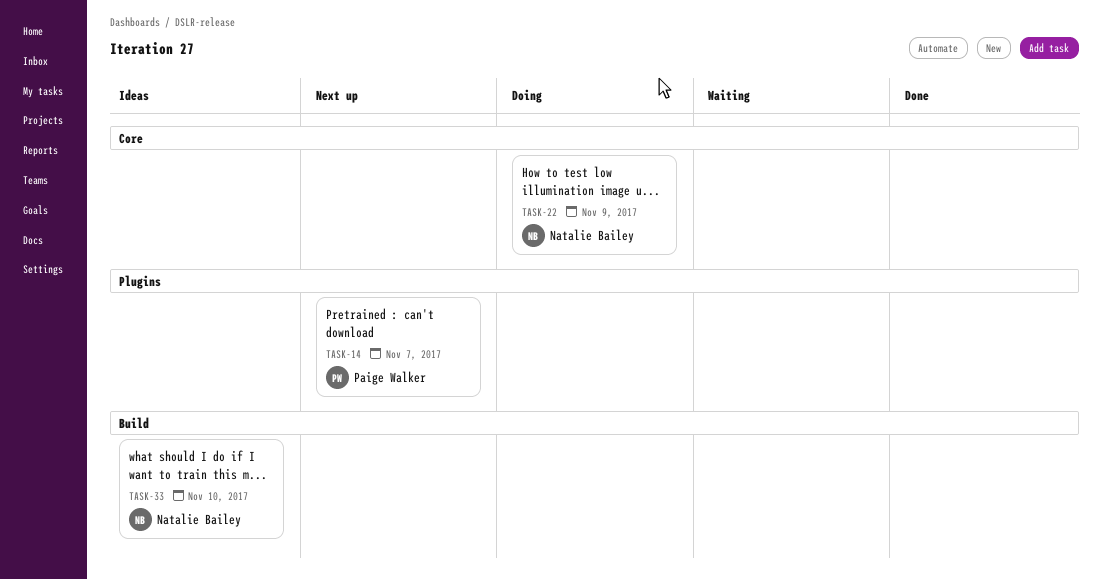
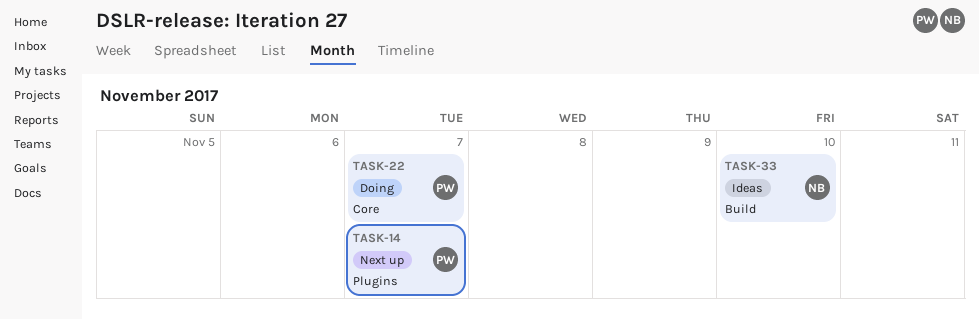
TASK-22, owner: Natalie Bailey -> Paige Walker
TASK-22, due: Nov 9 -> Nov 7

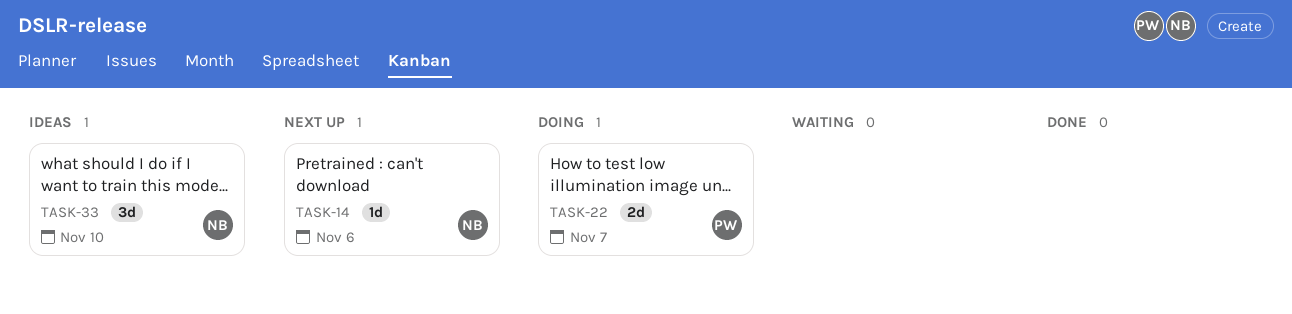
TASK-14, owner: PW -> NB
TASK-14, due: Nov 7 -> Nov 6

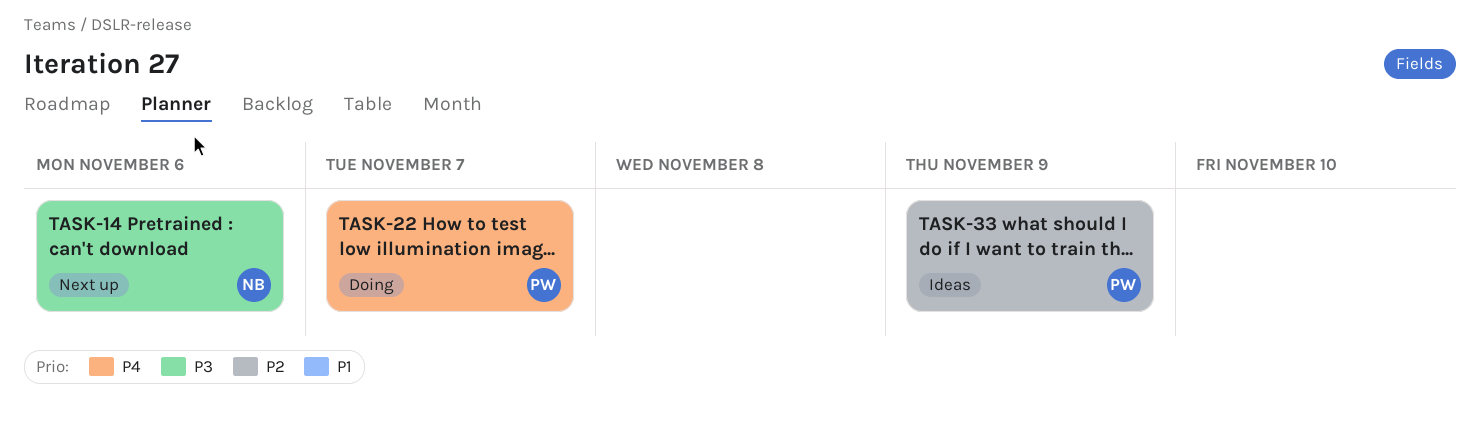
TASK-33, owner: NB -> PW
TASK-33, due: Nov 10 -> Nov 9

